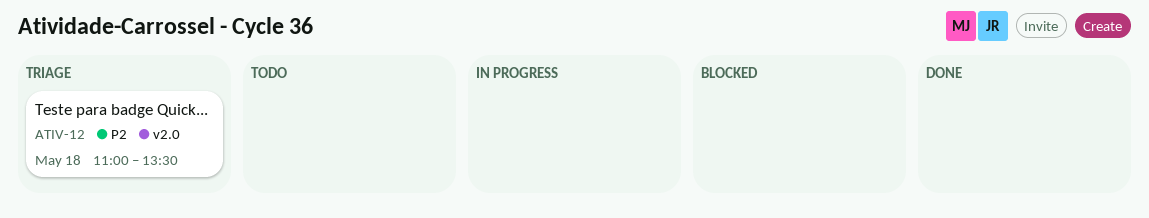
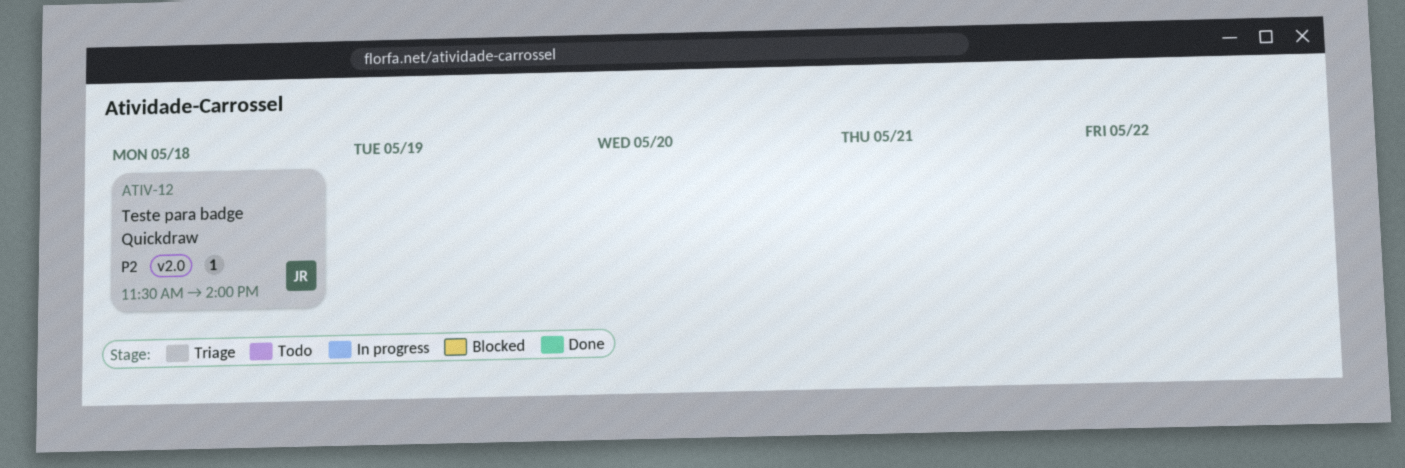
ATIV-12, begins: 11:00 -> 11:30
ATIV-12, ends: 13:30 -> 14:00

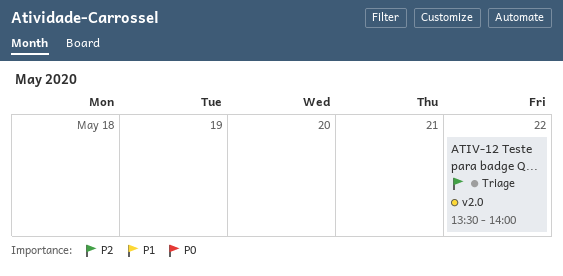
ATIV-12, day: May 18 -> May 22
ATIV-12, begins: 11:30 -> 13:30

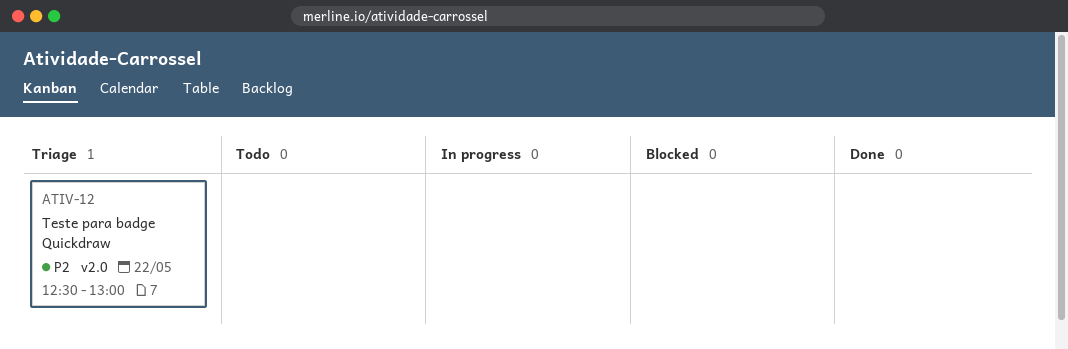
ATIV-12, begins: 13:30 -> 12:30
ATIV-12, ends: 14:00 -> 13:00

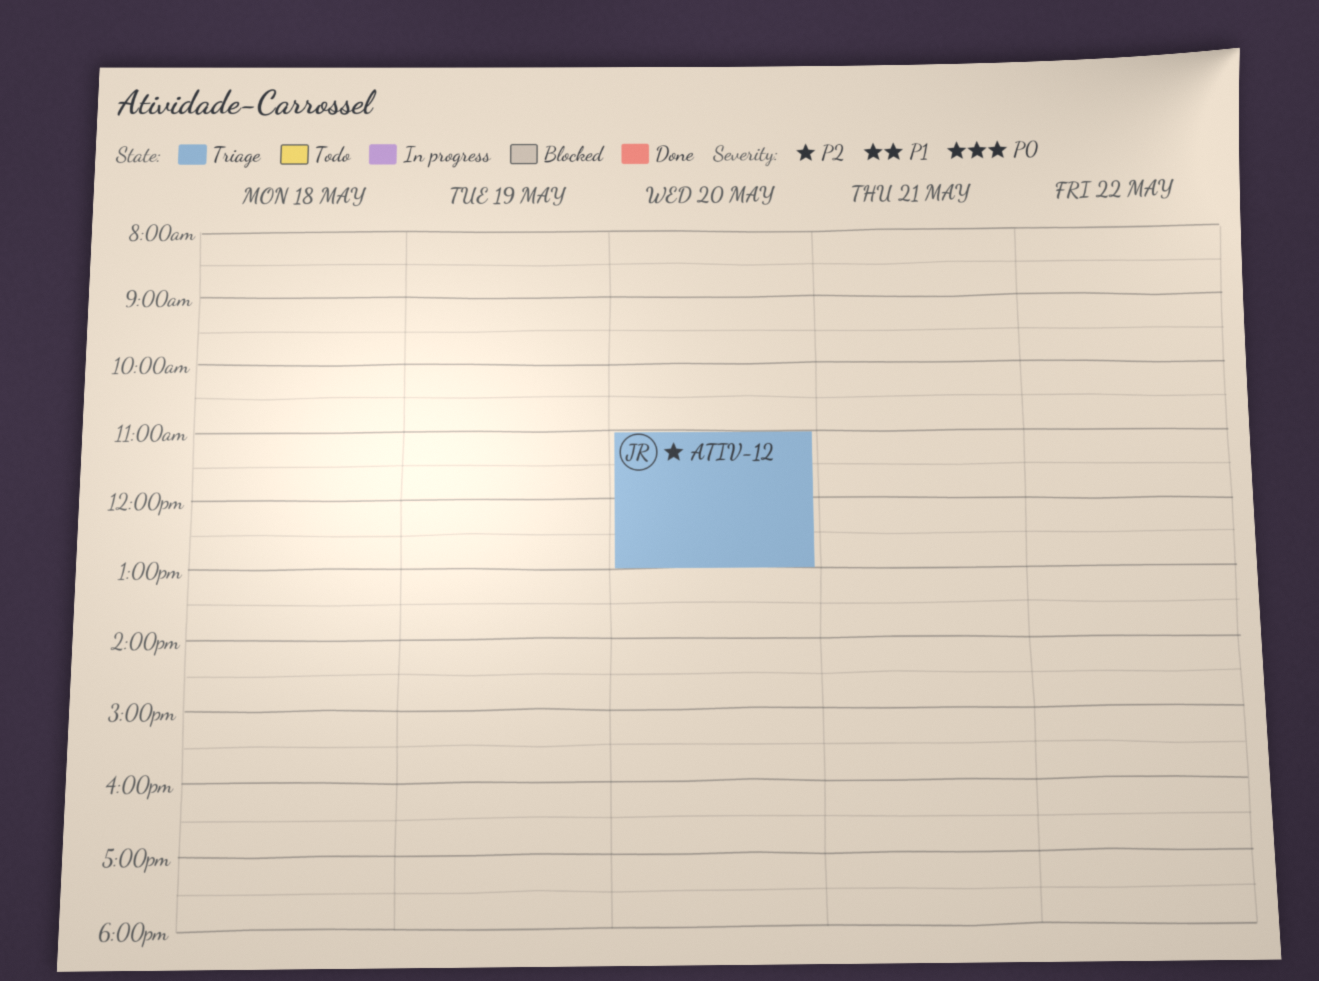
ATIV-12, day: May 22 -> May 20
ATIV-12, begins: 12:30 -> 11:00

